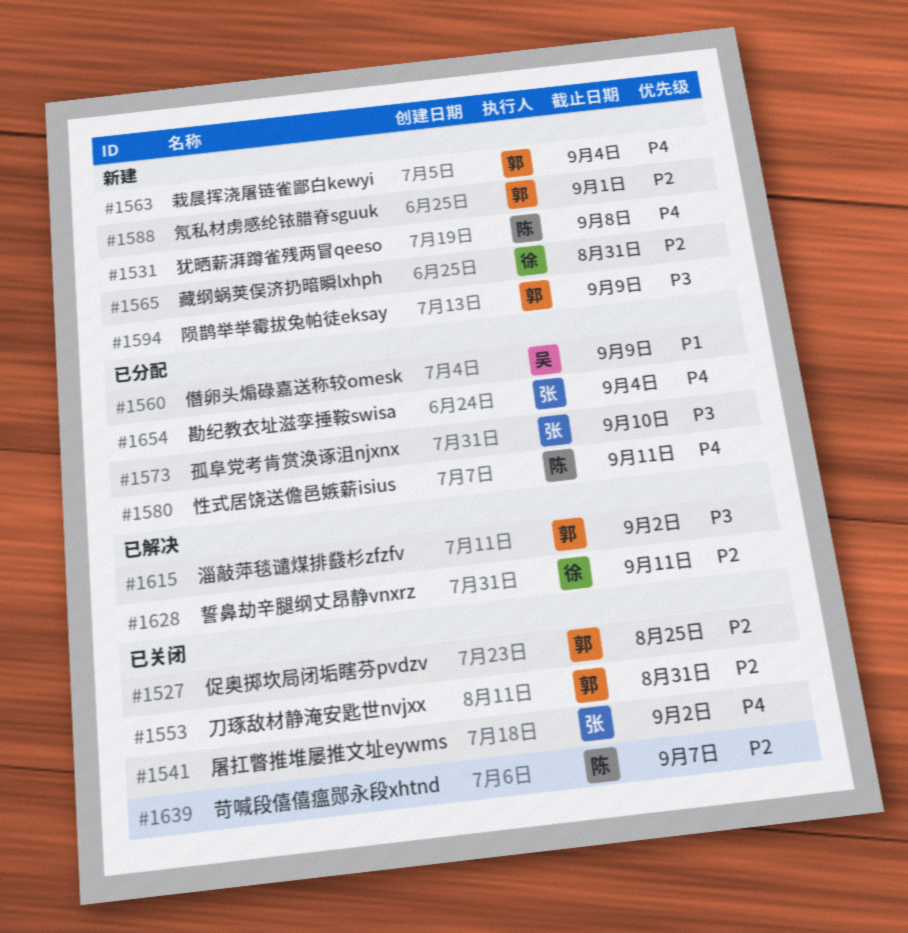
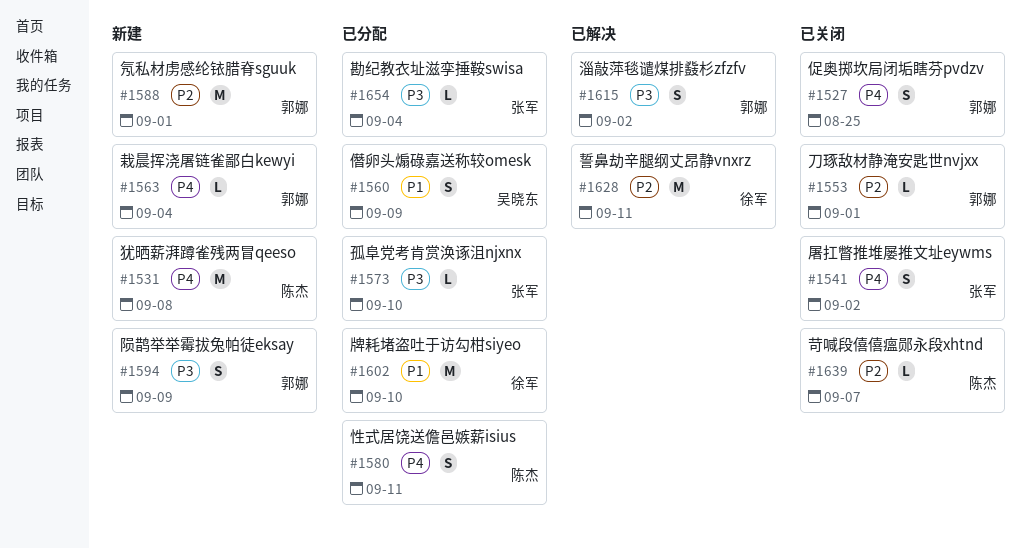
#1527, priority: P2 -> P4
#1553, due: Aug 31 -> Sep 1
#1565: present -> none
#1602: none -> present
#1654, priority: P4 -> P3

